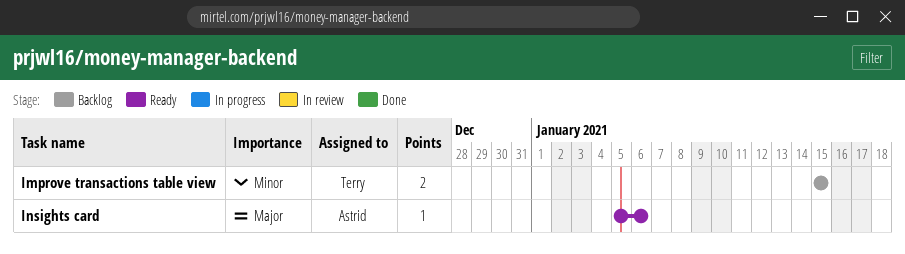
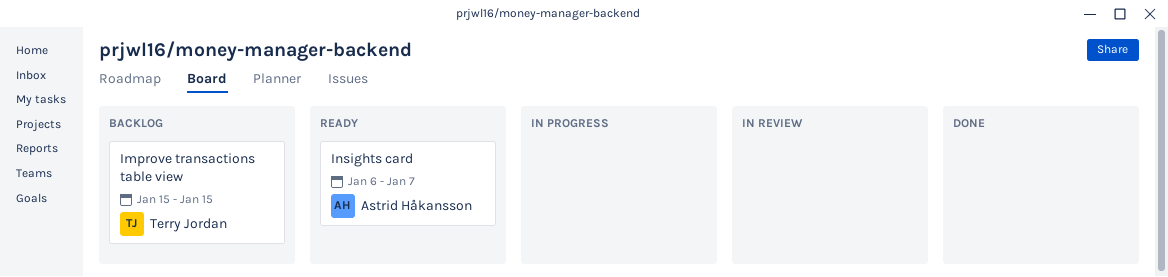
Insights card, start: Jan 5 -> Jan 6
Insights card, due: Jan 6 -> Jan 7

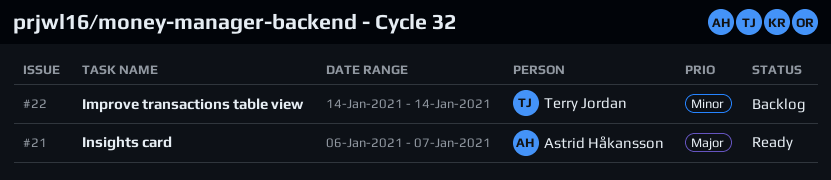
Improve transactions table view, start: Jan 15 -> Jan 14
Improve transactions table view, due: Jan 15 -> Jan 14

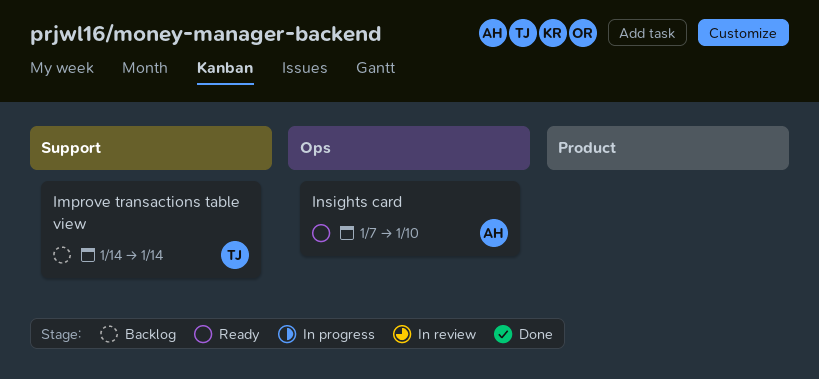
Insights card, start: Jan 6 -> Jan 7
Insights card, due: Jan 7 -> Jan 10

